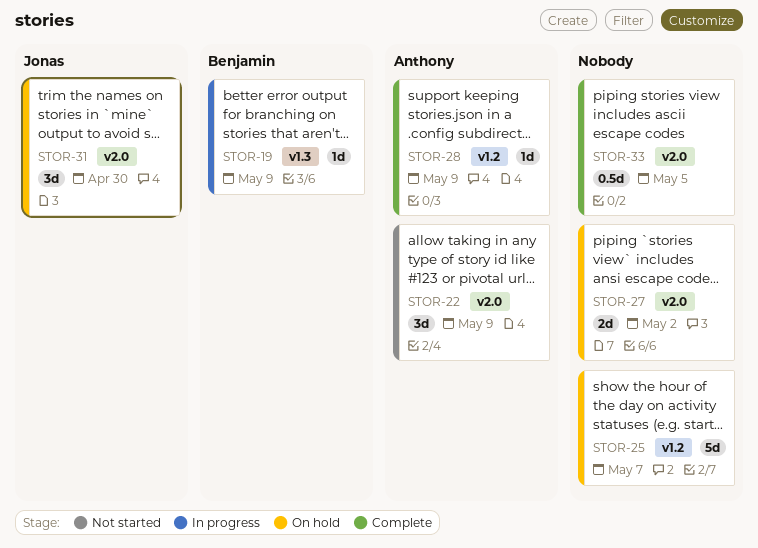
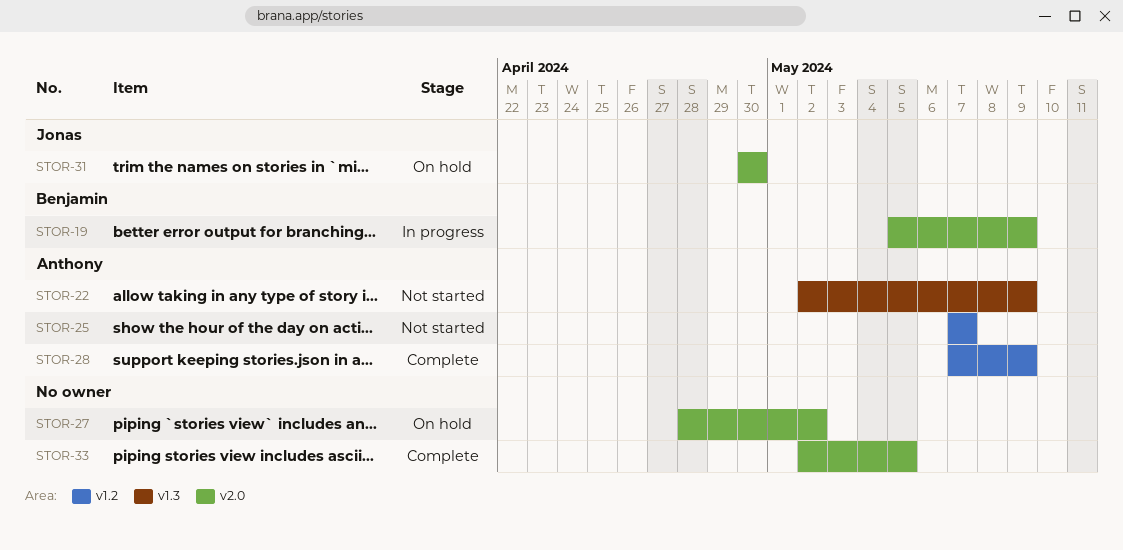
STOR-19, label: v1.3 -> v2.0
STOR-22, label: v2.0 -> v1.3
STOR-25, status: On hold -> Not started
STOR-25, owner: none -> Anthony

